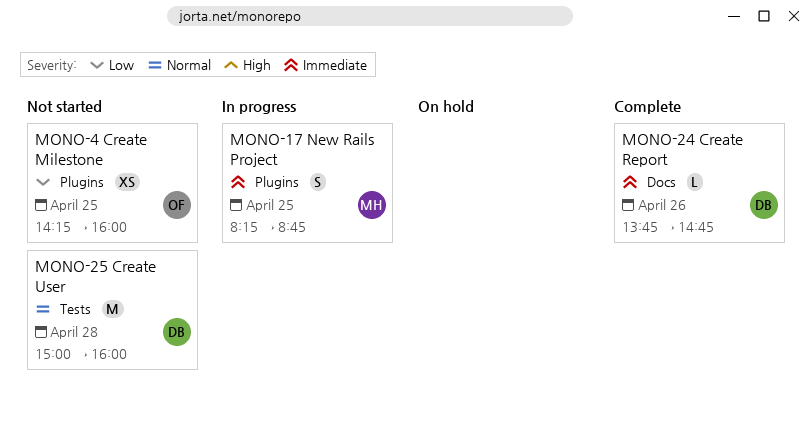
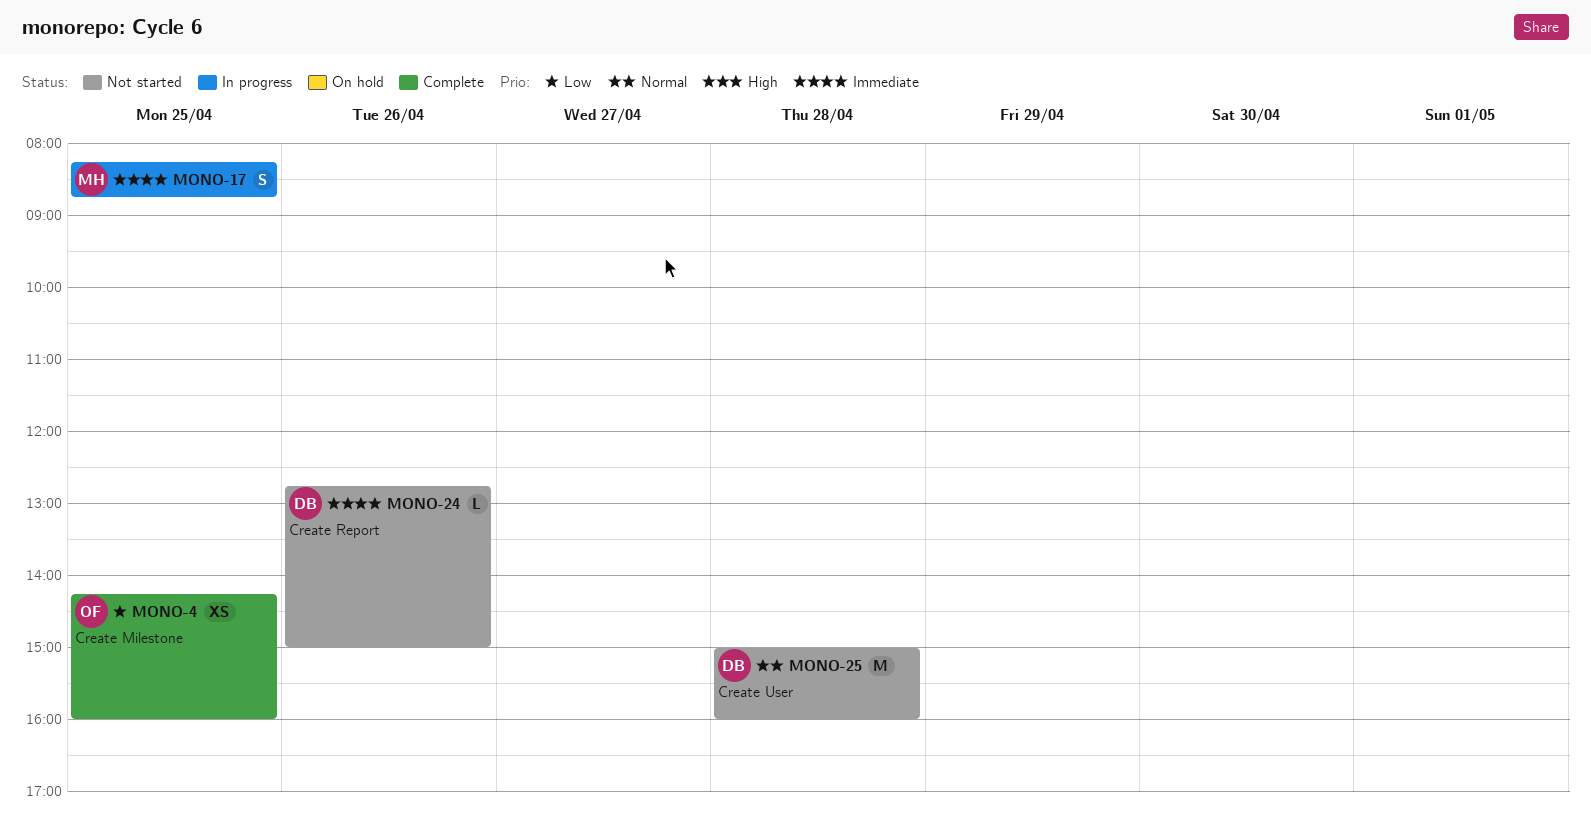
MONO-4, status: Not started -> Complete
MONO-24, status: Complete -> Not started
MONO-24, begins: 13:45 -> 12:45
MONO-24, ends: 14:45 -> 15:00

